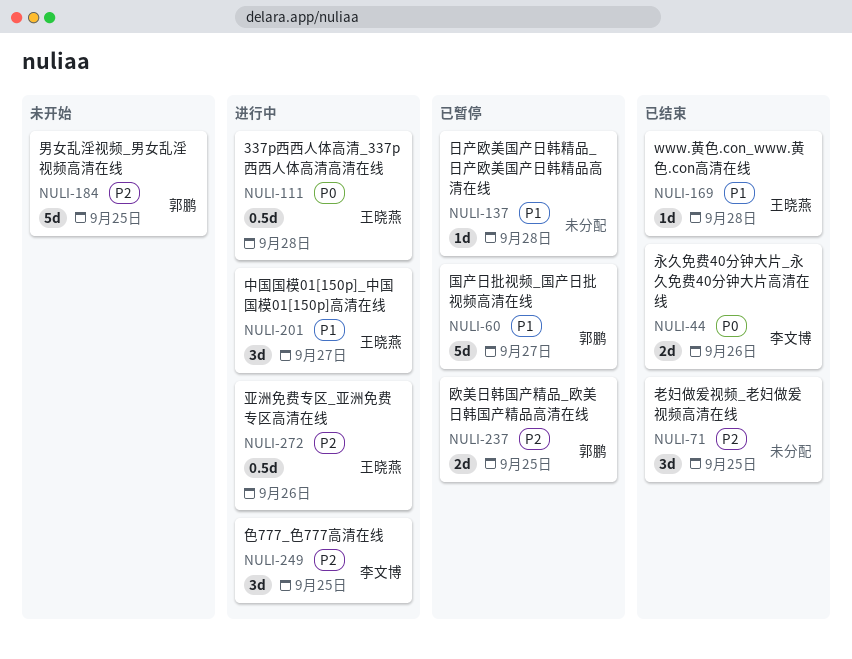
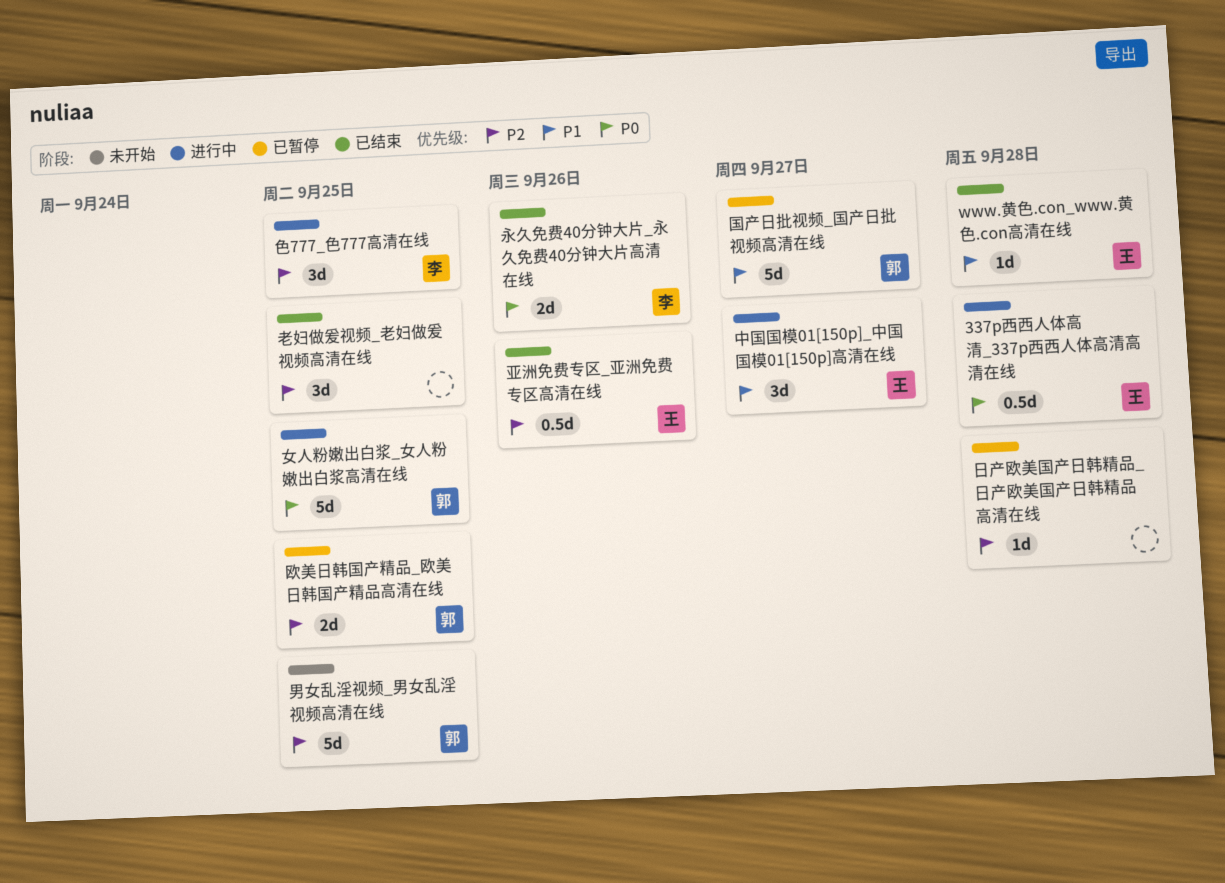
亚洲免费专区_亚洲免费专区高清在线, status: 进行中 -> 已结束
女人粉嫩出白浆_女人粉嫩出白浆高清在线: none -> present
日产欧美国产日韩精品_日产欧美国产日韩精品高清在线, priority: P1 -> P2

